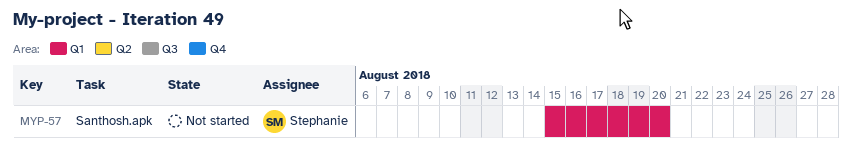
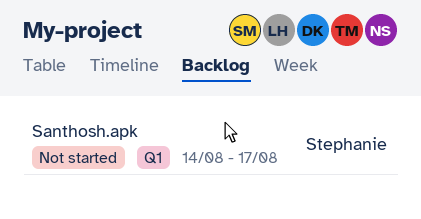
Santhosh.apk, start: Aug 15 -> Aug 14
Santhosh.apk, due: Aug 20 -> Aug 17

